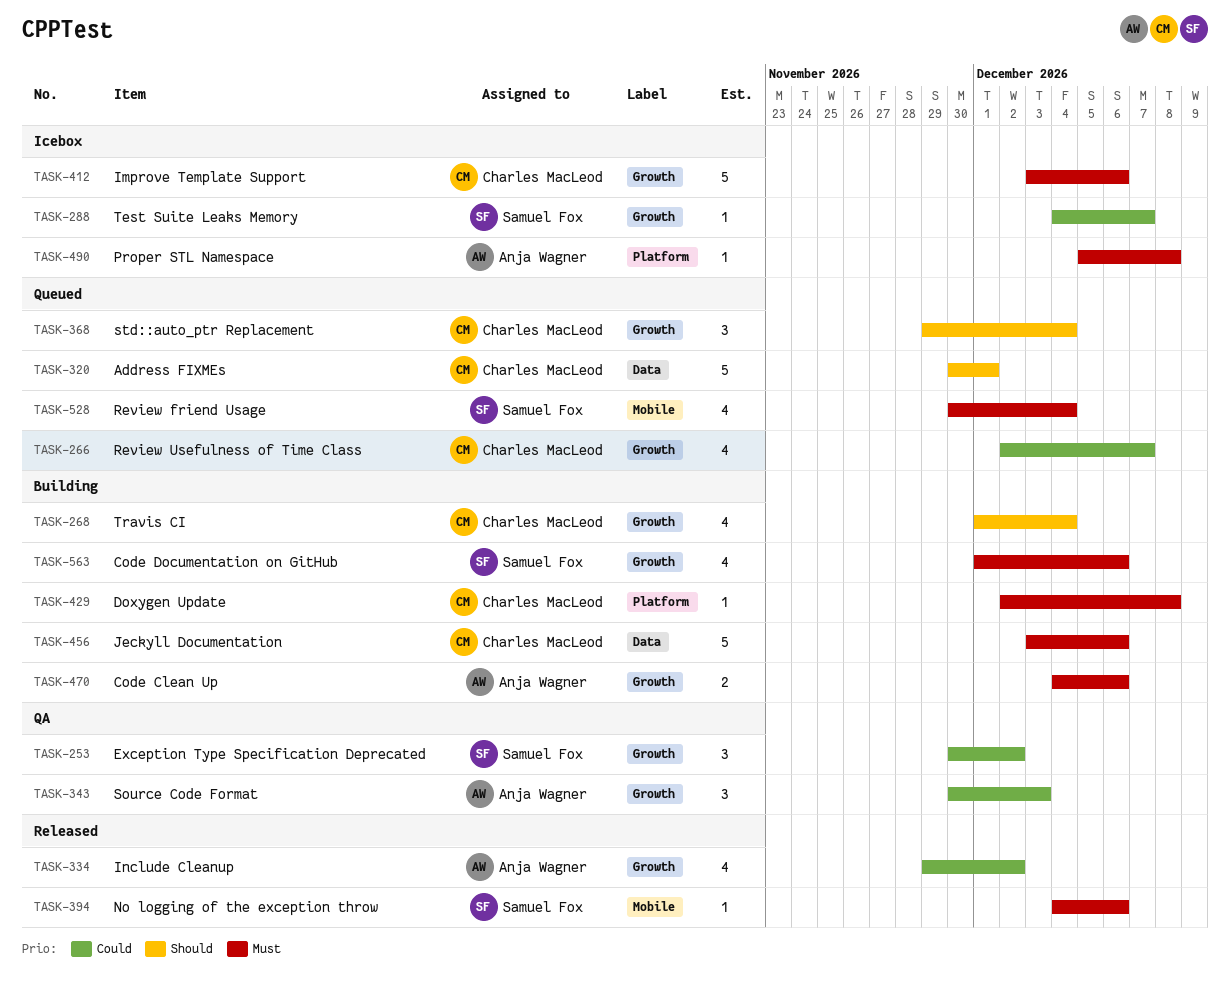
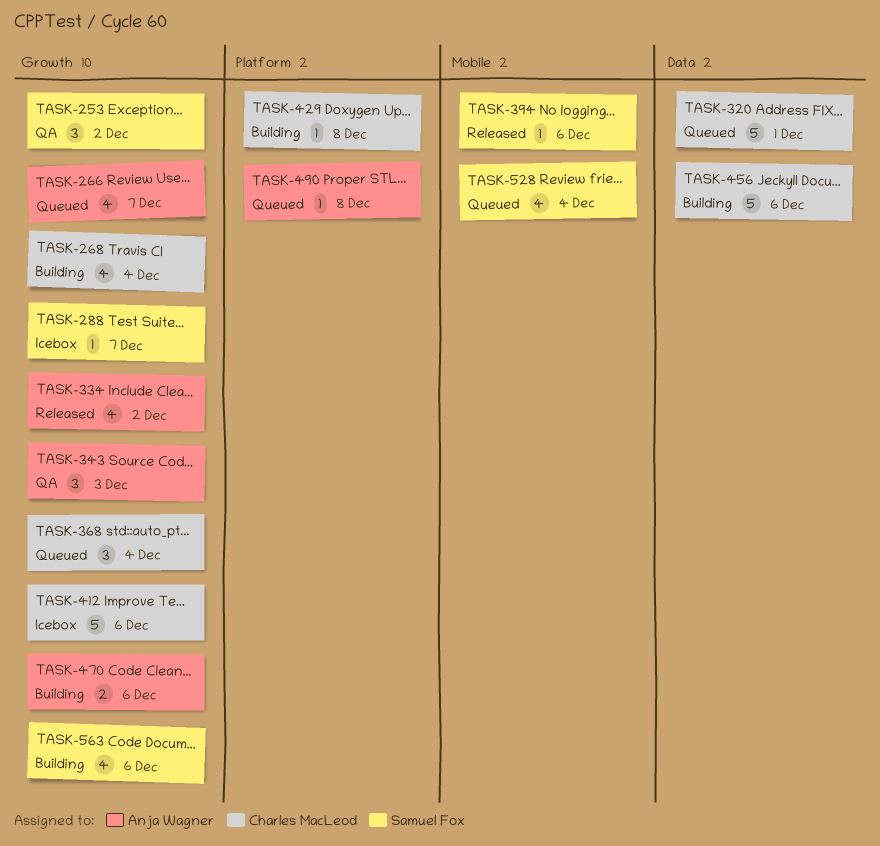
TASK-266, owner: Charles MacLeod -> Anja Wagner
TASK-490, status: Icebox -> Queued

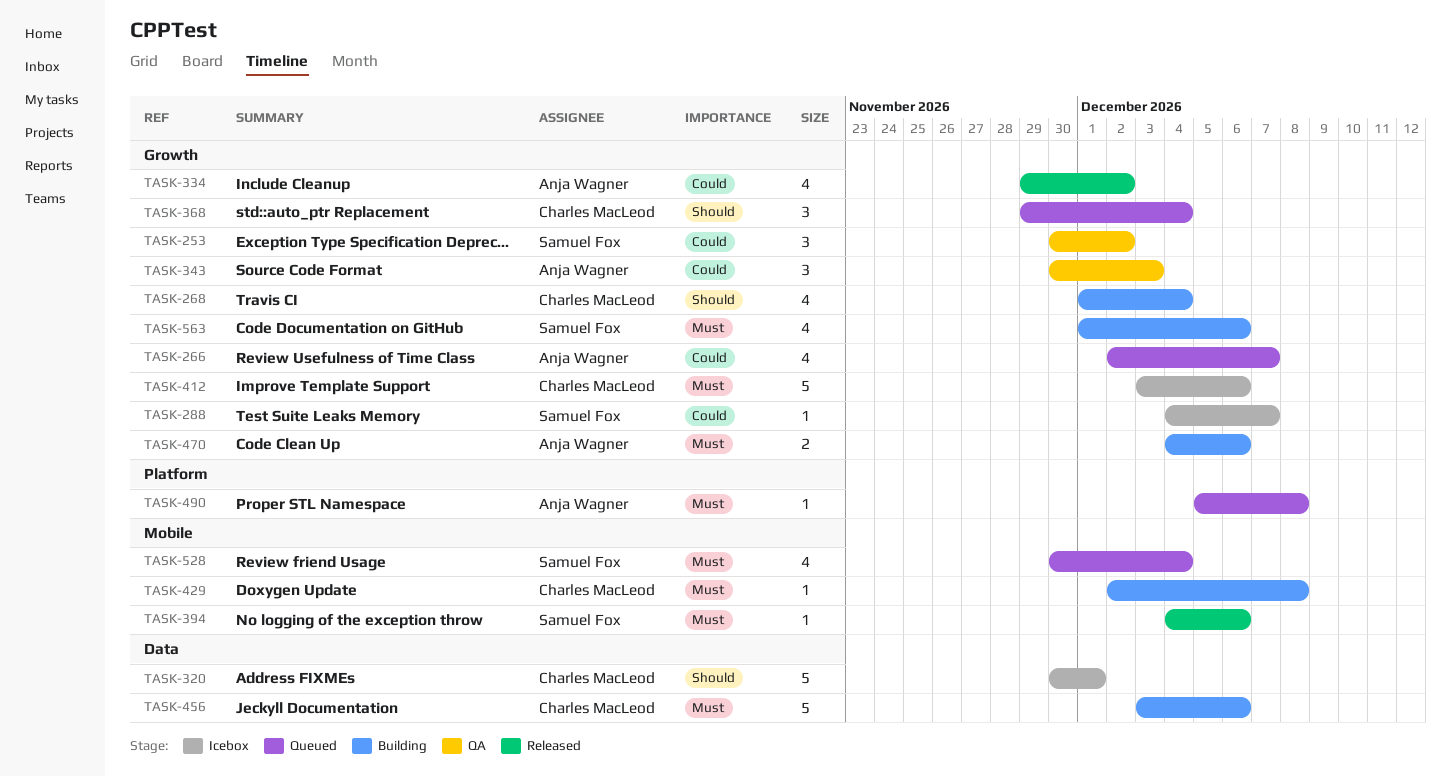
TASK-320, status: Queued -> Icebox
TASK-429, label: Platform -> Mobile

